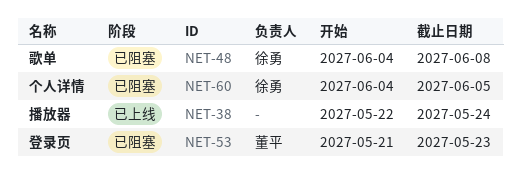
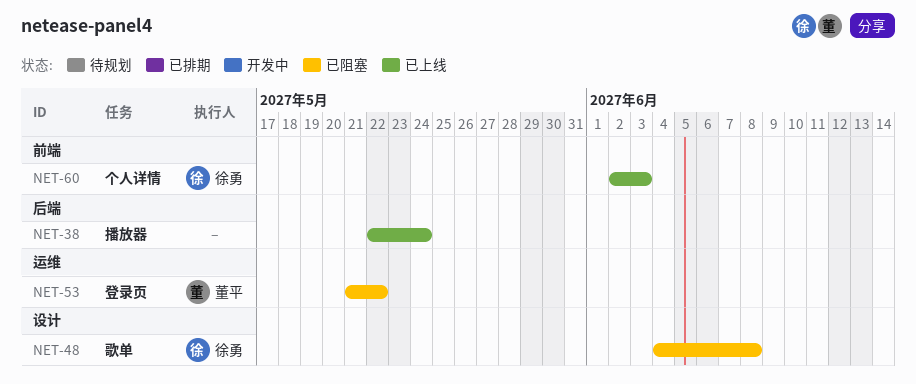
NET-53, due: May 23 -> May 22
NET-60, status: 已阻塞 -> 已上线
NET-60, start: Jun 4 -> Jun 2
NET-60, due: Jun 5 -> Jun 3

